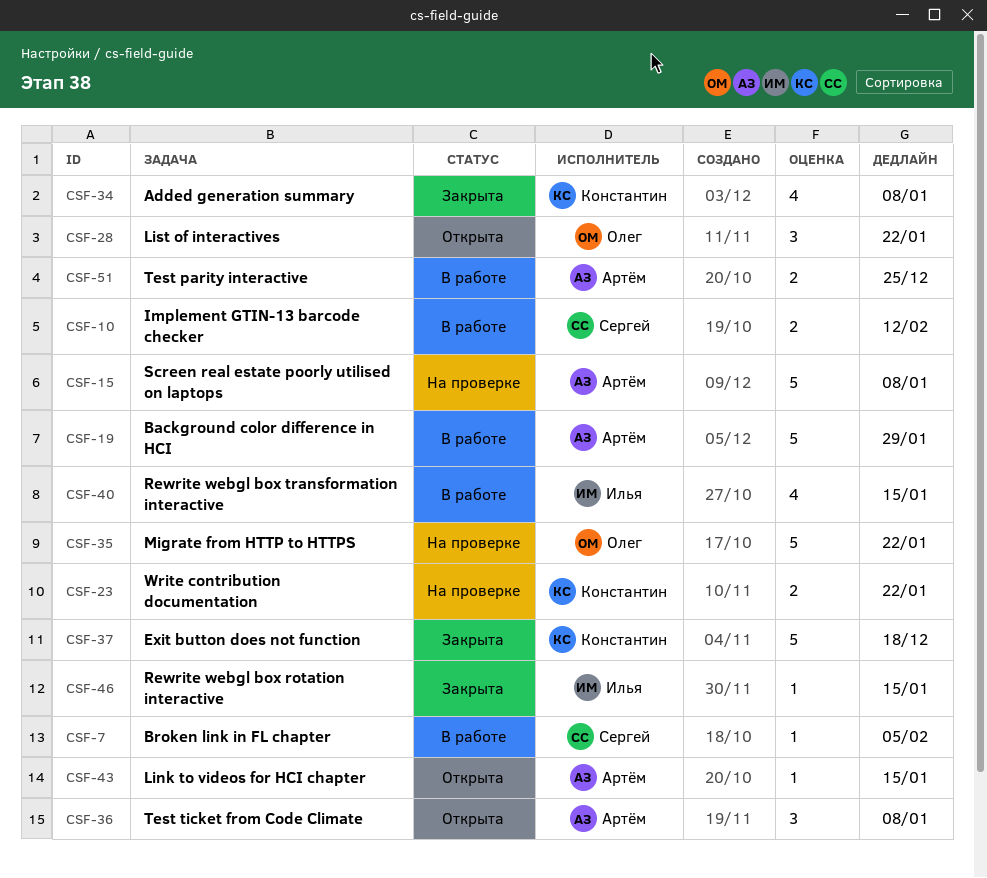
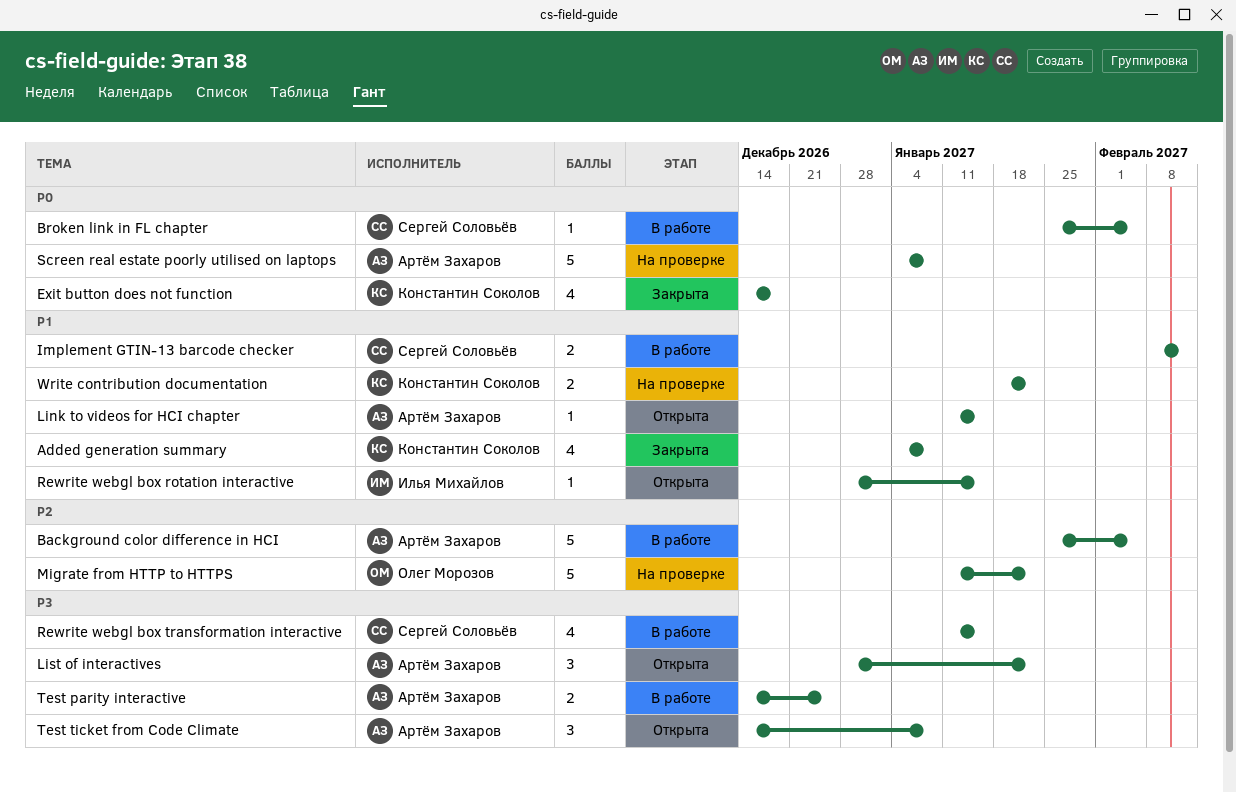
Background color difference in HCI, due: Jan 29 -> Feb 5
Exit button does not function, estimate: 5 -> 4
List of interactives, owner: Олег Морозов -> Артём Захаров
Rewrite webgl box rotation interactive, status: Закрыта -> Открыта
Rewrite webgl box transformation interactive, owner: Илья Михайлов -> Сергей Соловьёв

